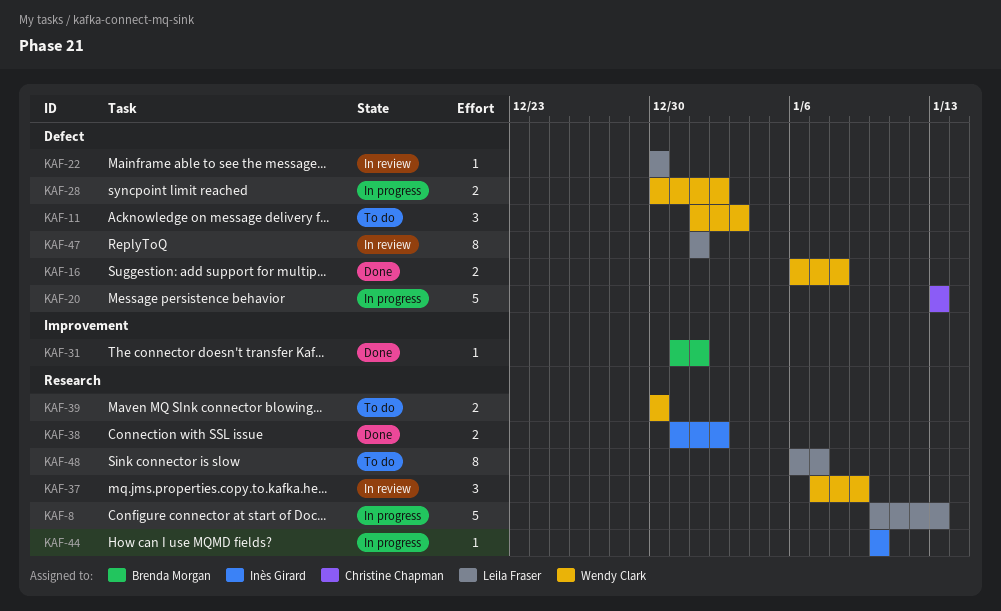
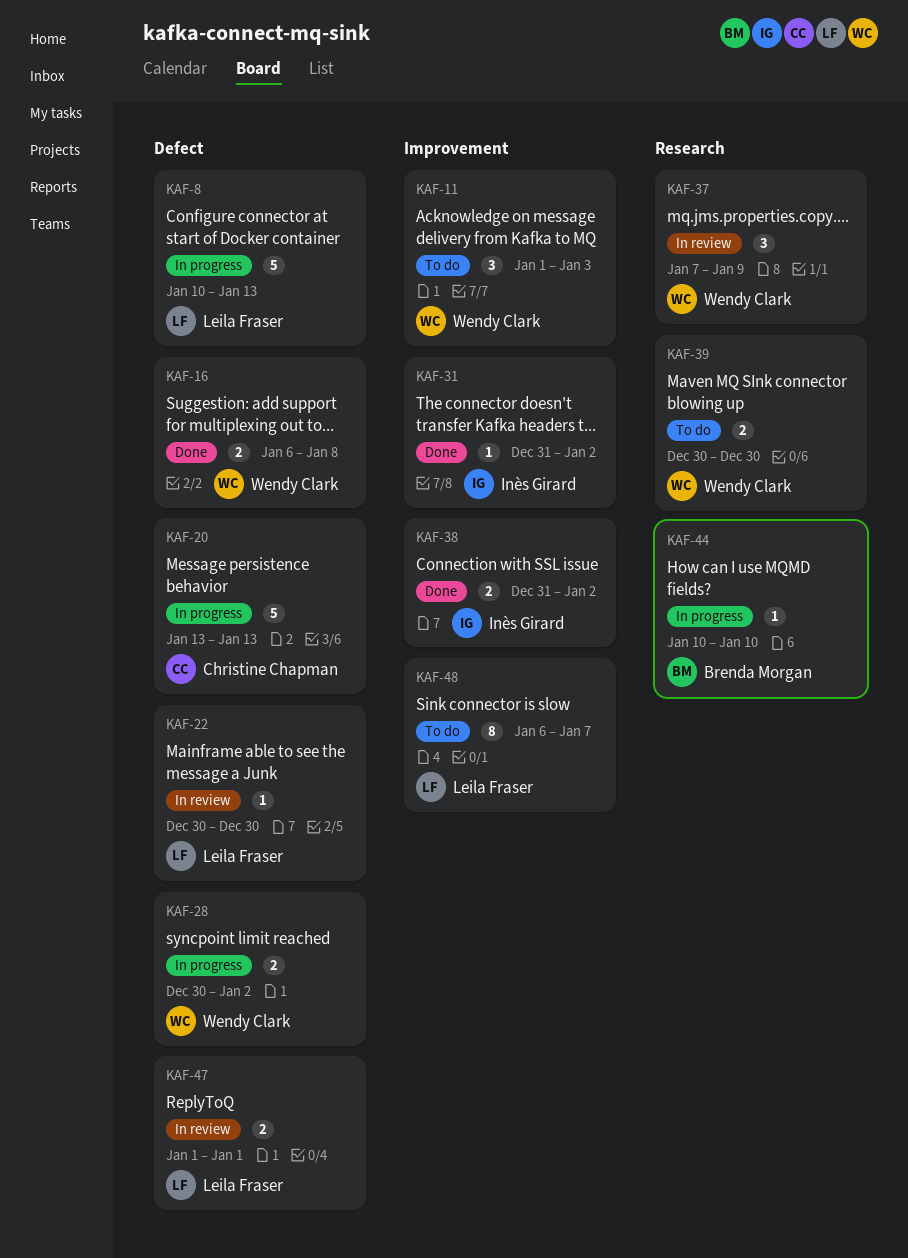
KAF-8, label: Research -> Defect
KAF-11, label: Defect -> Improvement
KAF-31, owner: Brenda Morgan -> Inès Girard
KAF-31, due: Jan 1 -> Jan 2
KAF-38, label: Research -> Improvement
KAF-44, owner: Inès Girard -> Brenda Morgan
KAF-47, estimate: 8 -> 2
KAF-48, label: Research -> Improvement

